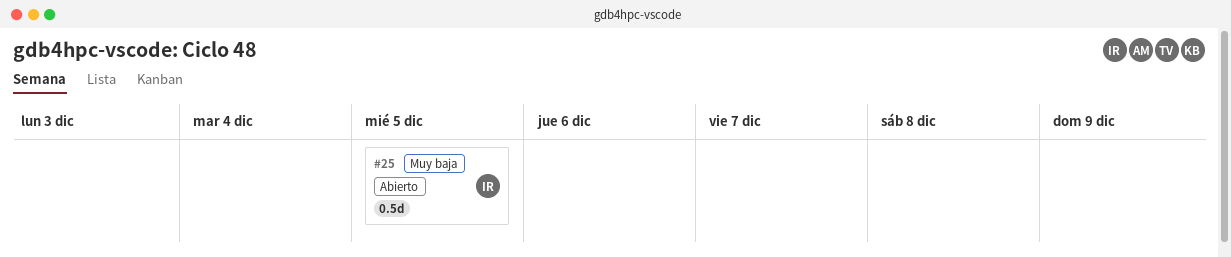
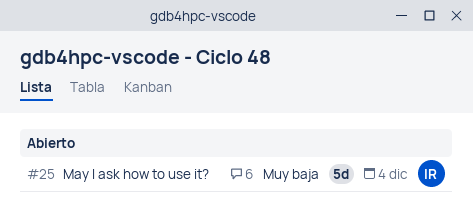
#25, estimate: 0.5d -> 5d
#25, due: Dec 5 -> Dec 4

